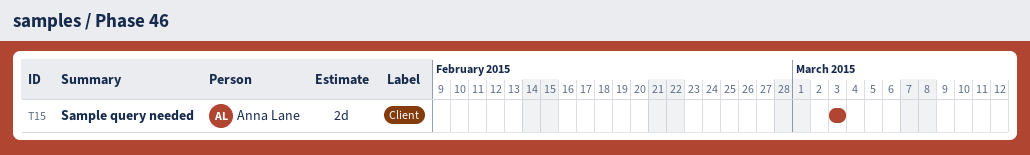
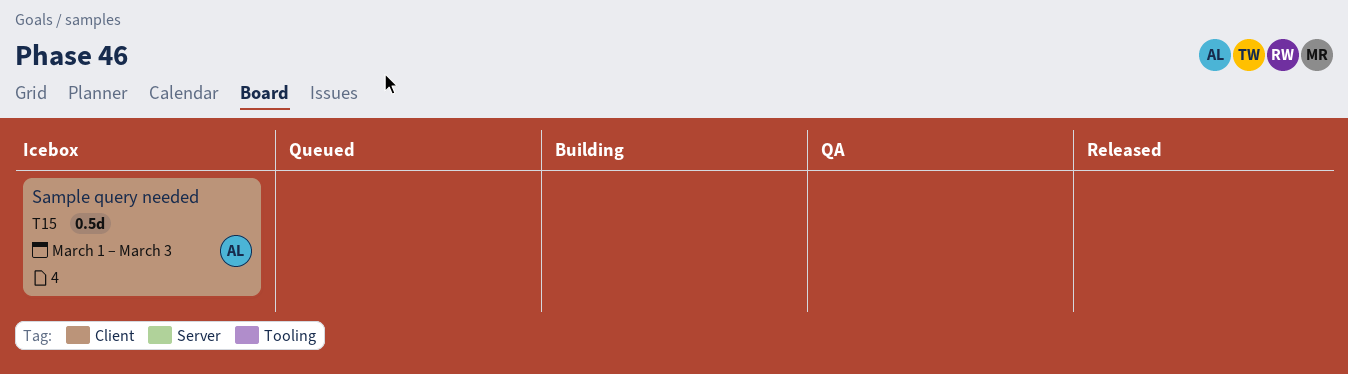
T15, estimate: 2d -> 0.5d
T15, start: Mar 3 -> Mar 1

